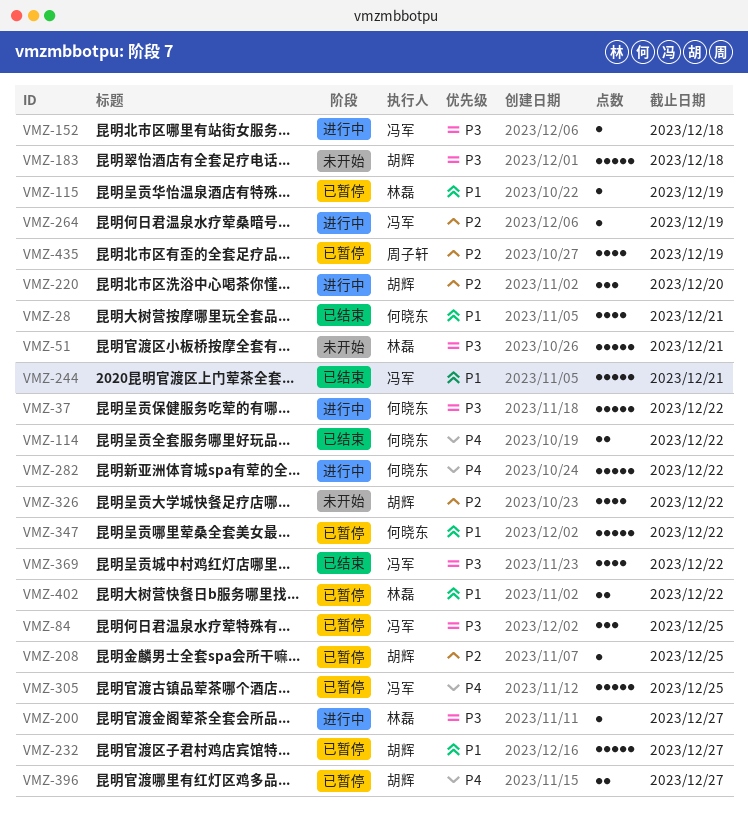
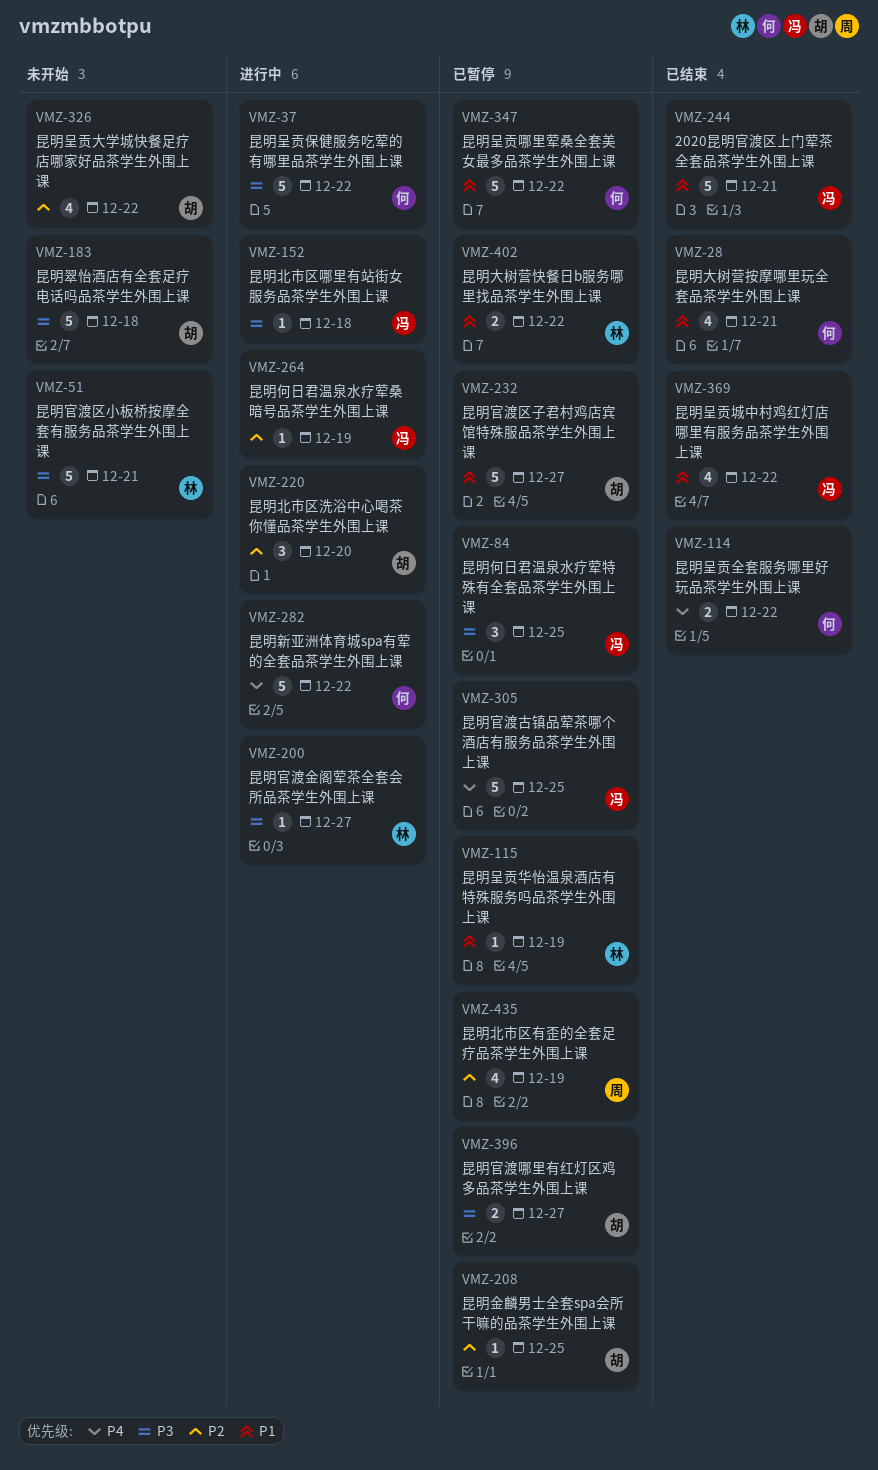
VMZ-369, priority: P3 -> P1
VMZ-396, priority: P4 -> P3

